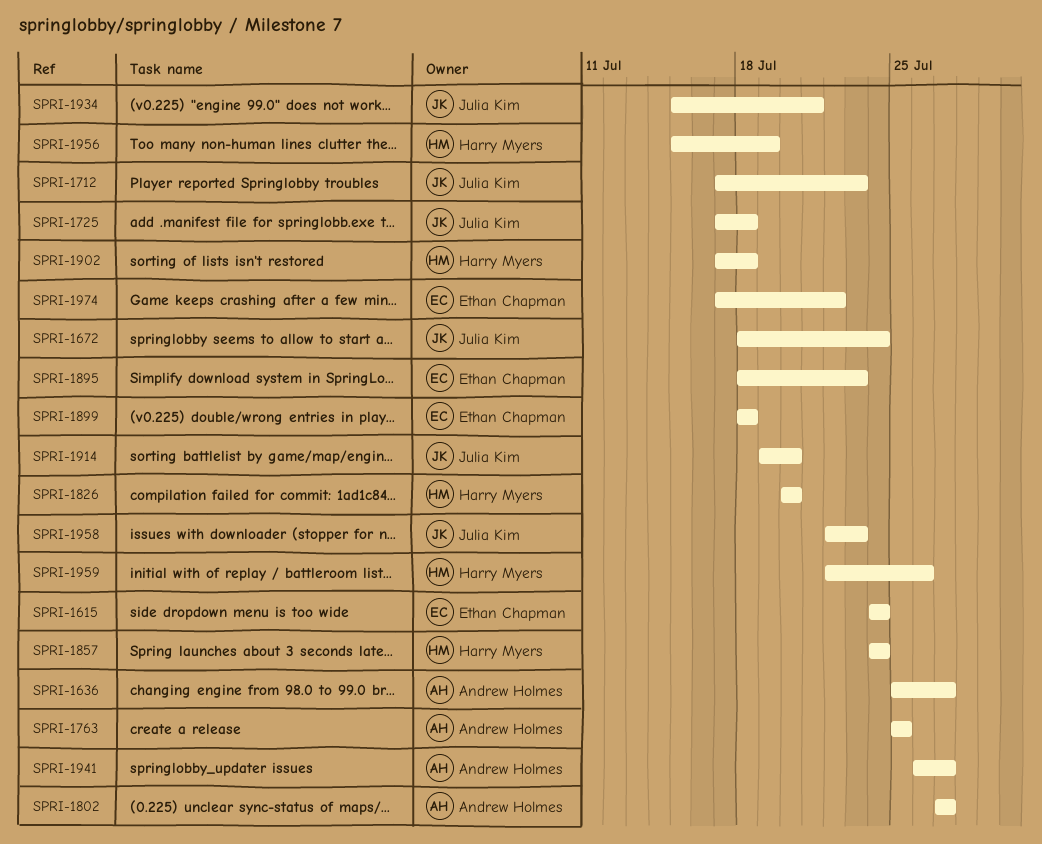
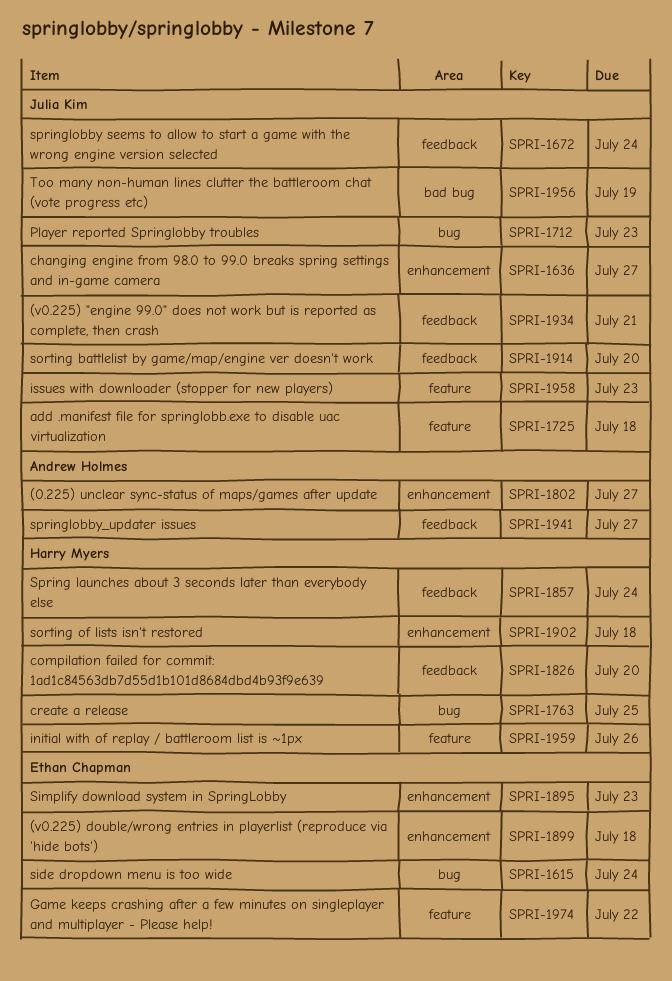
SPRI-1636, owner: Andrew Holmes -> Julia Kim
SPRI-1763, owner: Andrew Holmes -> Harry Myers
SPRI-1956, owner: Harry Myers -> Julia Kim

